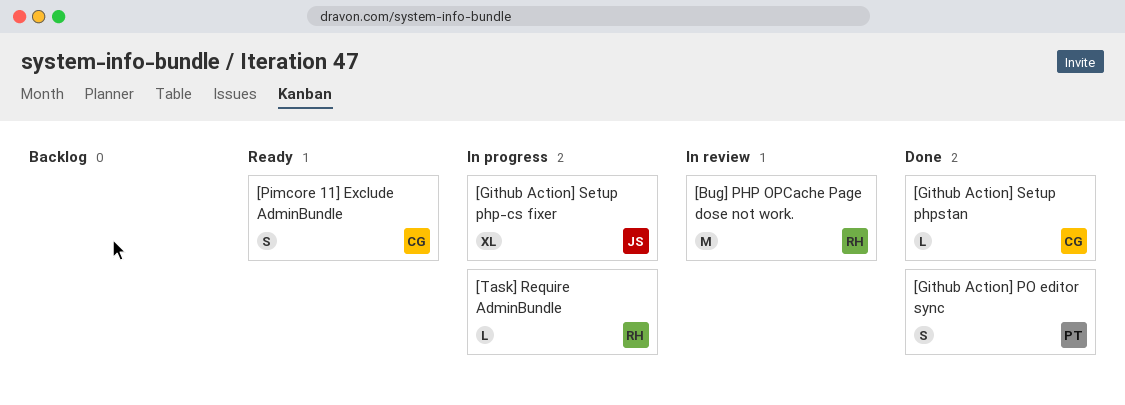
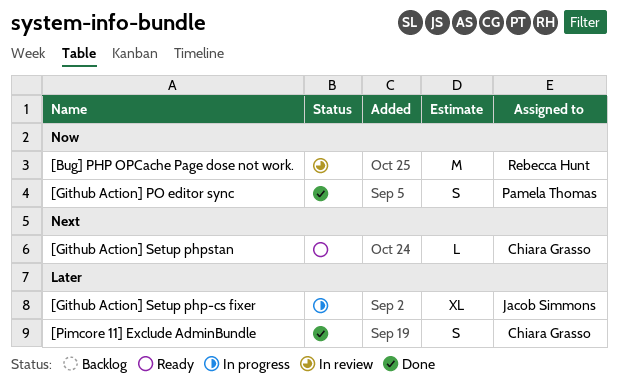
[Github Action] Setup phpstan, status: Done -> Ready
[Pimcore 11] Exclude AdminBundle, status: Ready -> Done
[Task] Require AdminBundle: present -> none

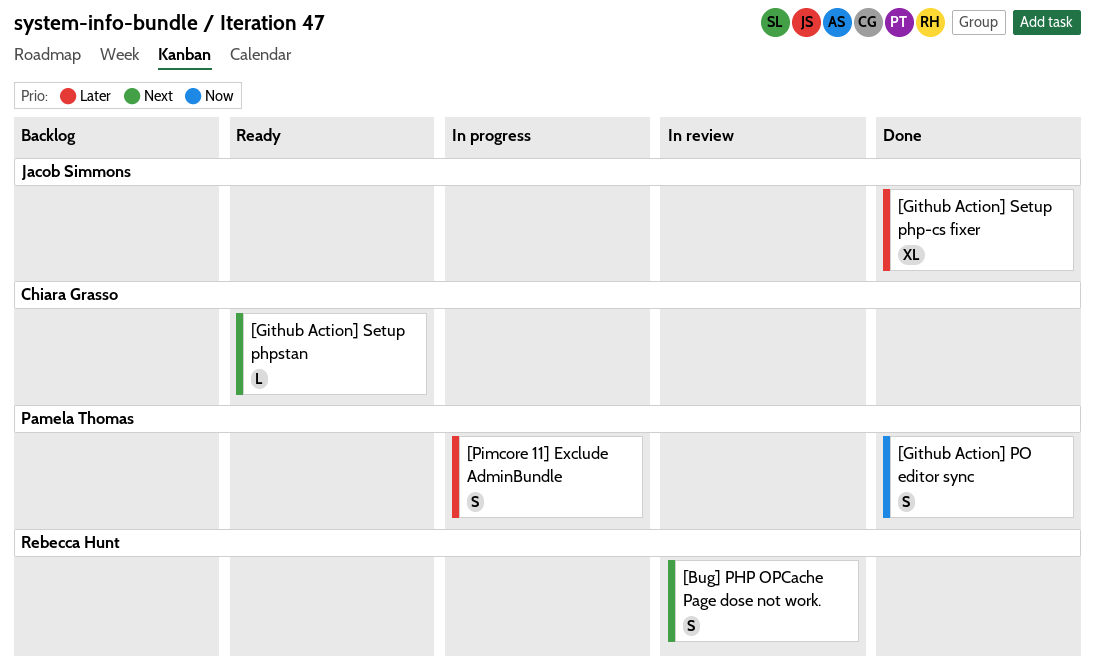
[Bug] PHP OPCache Page dose not work., priority: Now -> Next
[Bug] PHP OPCache Page dose not work., estimate: M -> S
[Github Action] Setup php-cs fixer, status: In progress -> Done
[Pimcore 11] Exclude AdminBundle, status: Done -> In progress
[Pimcore 11] Exclude AdminBundle, owner: Chiara Grasso -> Pamela Thomas

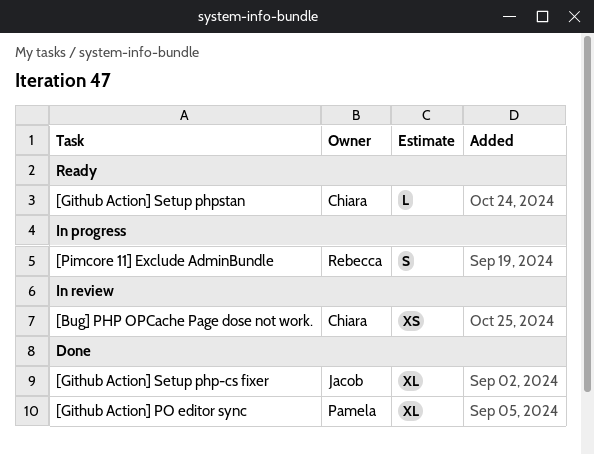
[Bug] PHP OPCache Page dose not work., owner: Rebecca Hunt -> Chiara Grasso
[Bug] PHP OPCache Page dose not work., estimate: S -> XS
[Github Action] PO editor sync, estimate: S -> XL
[Pimcore 11] Exclude AdminBundle, owner: Pamela Thomas -> Rebecca Hunt

